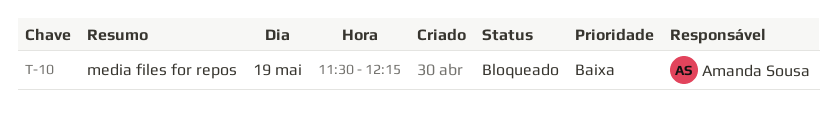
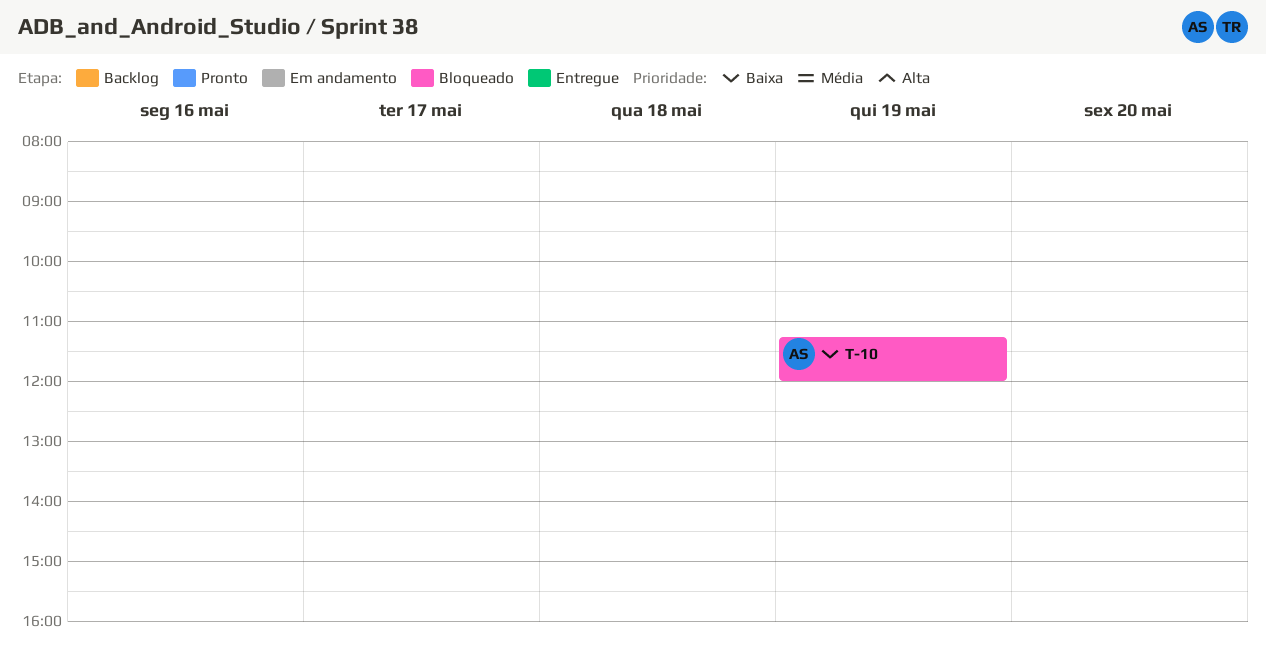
T-10, begins: 11:30 -> 11:15
T-10, ends: 12:15 -> 12:00

